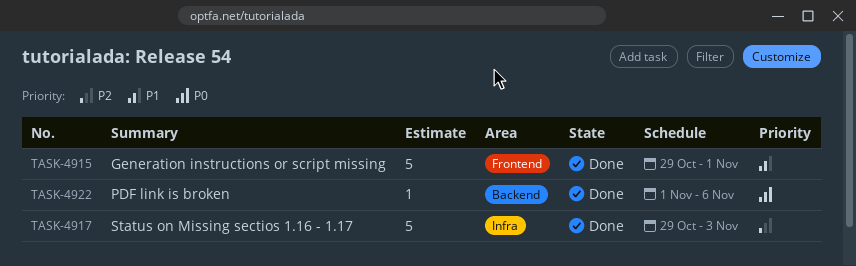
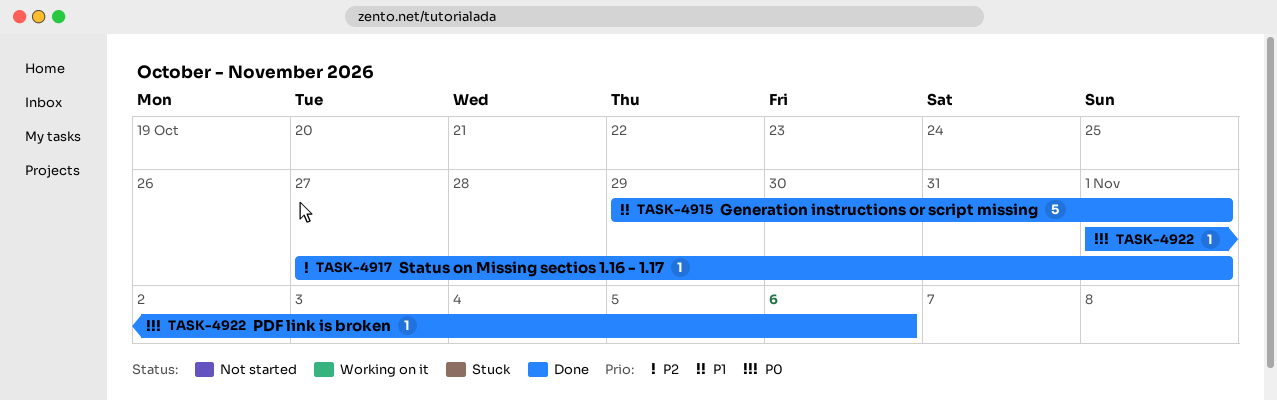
TASK-4917, estimate: 5 -> 1
TASK-4917, start: Oct 29 -> Oct 27
TASK-4917, due: Nov 3 -> Nov 1

